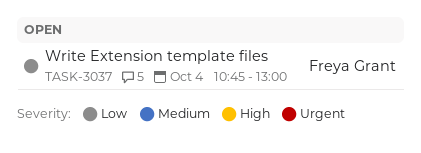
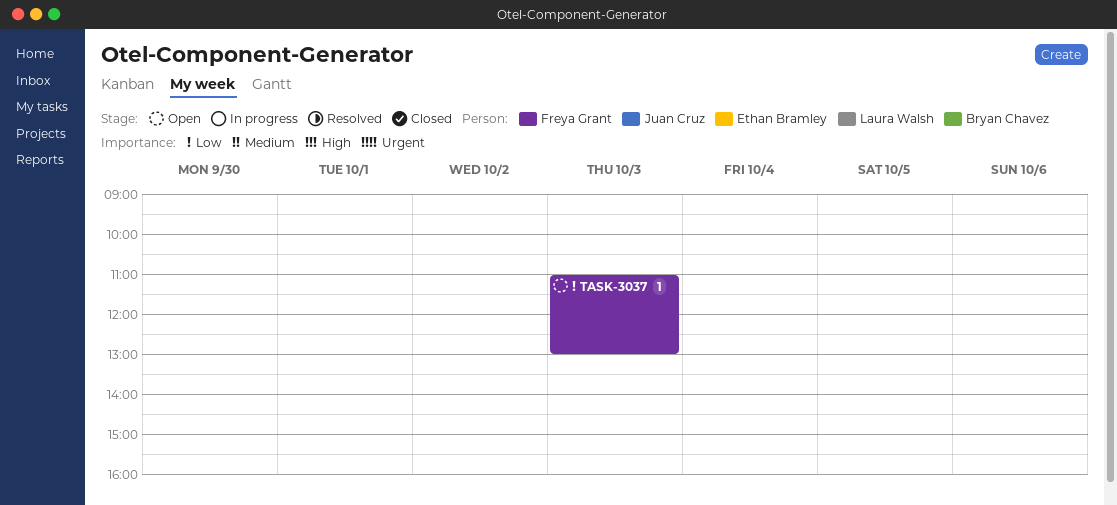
TASK-3037, day: Oct 4 -> Oct 3
TASK-3037, begins: 10:45 -> 11:00

